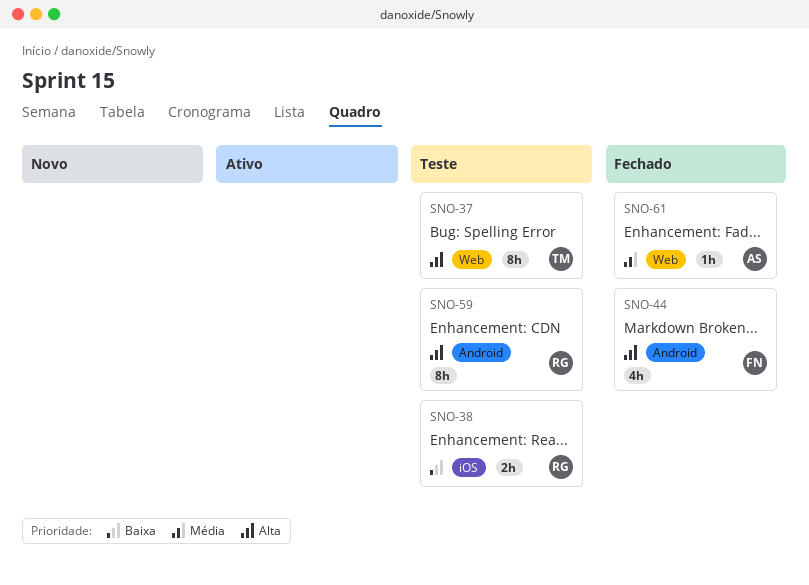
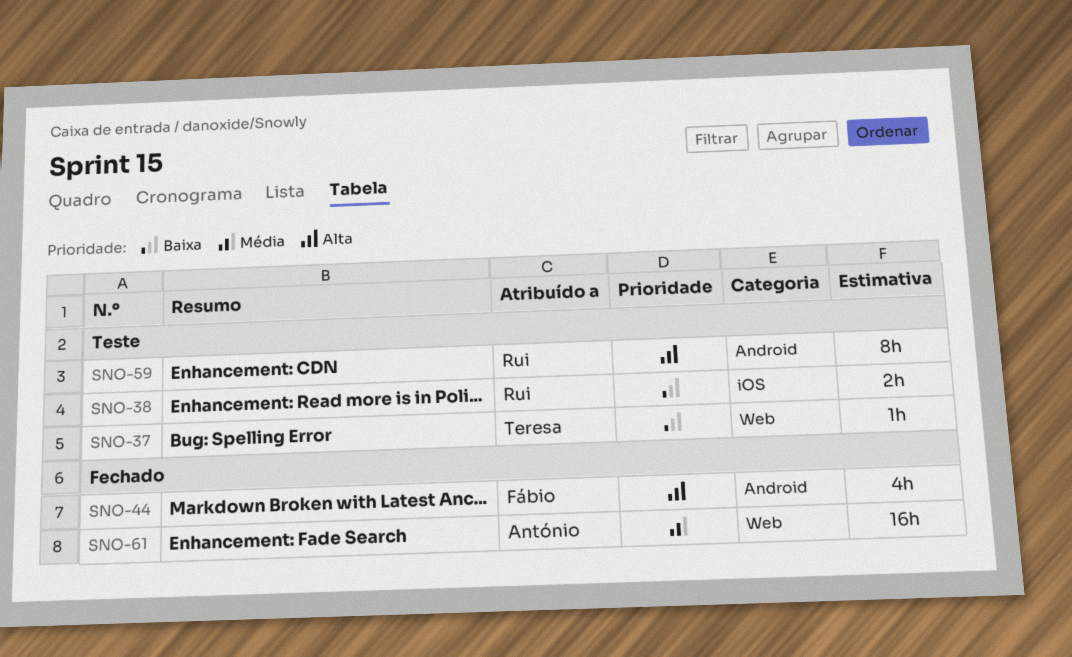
SNO-37, priority: Alta -> Baixa
SNO-37, estimate: 8h -> 1h
SNO-61, estimate: 1h -> 16h

